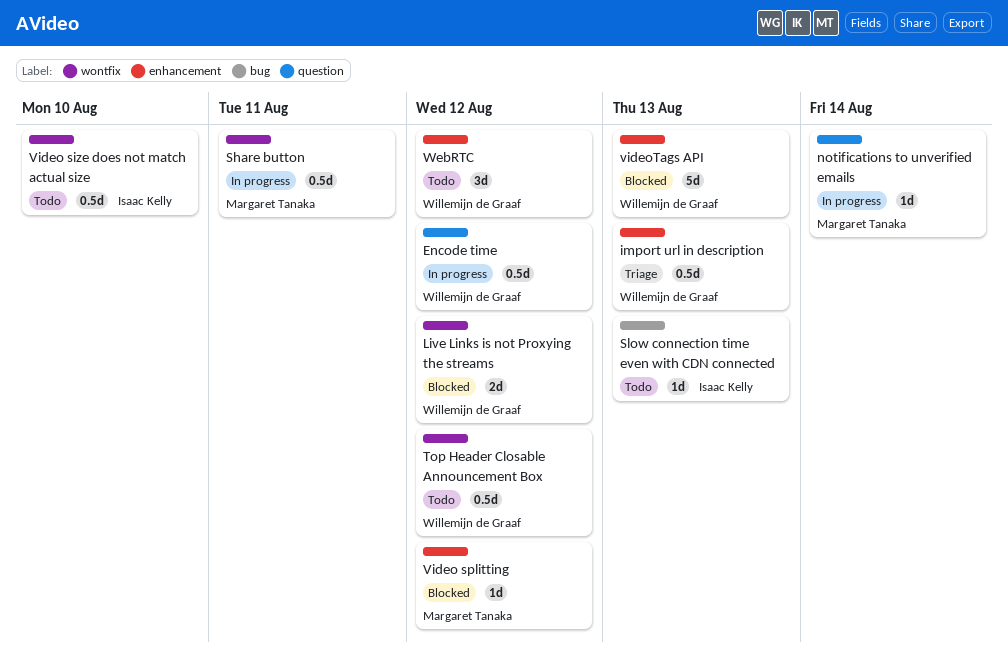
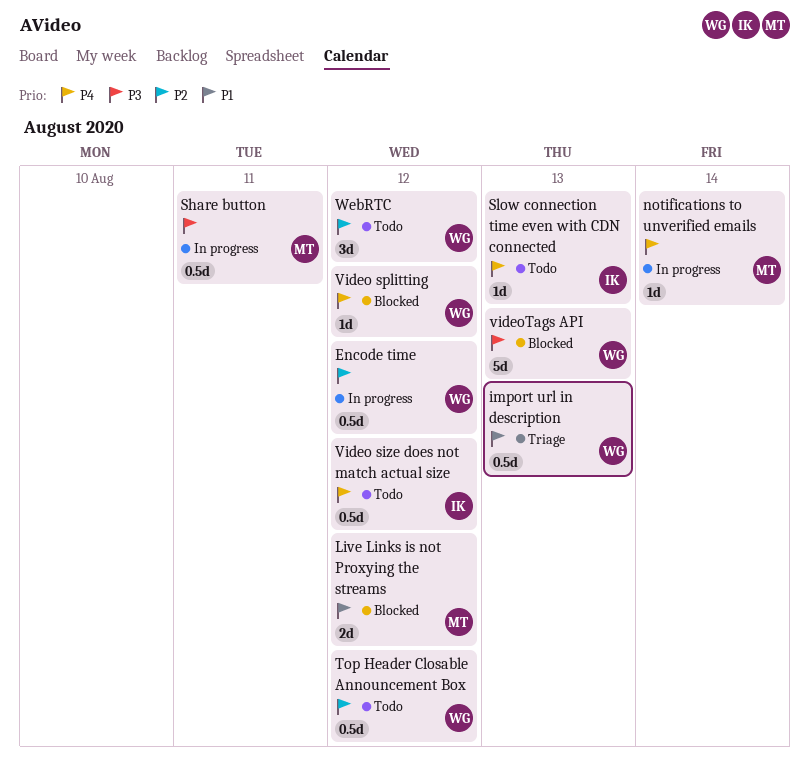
Live Links is not Proxying the streams, owner: Willemijn de Graaf -> Margaret Tanaka
Video size does not match actual size, due: Aug 10 -> Aug 12
Video splitting, owner: Margaret Tanaka -> Willemijn de Graaf

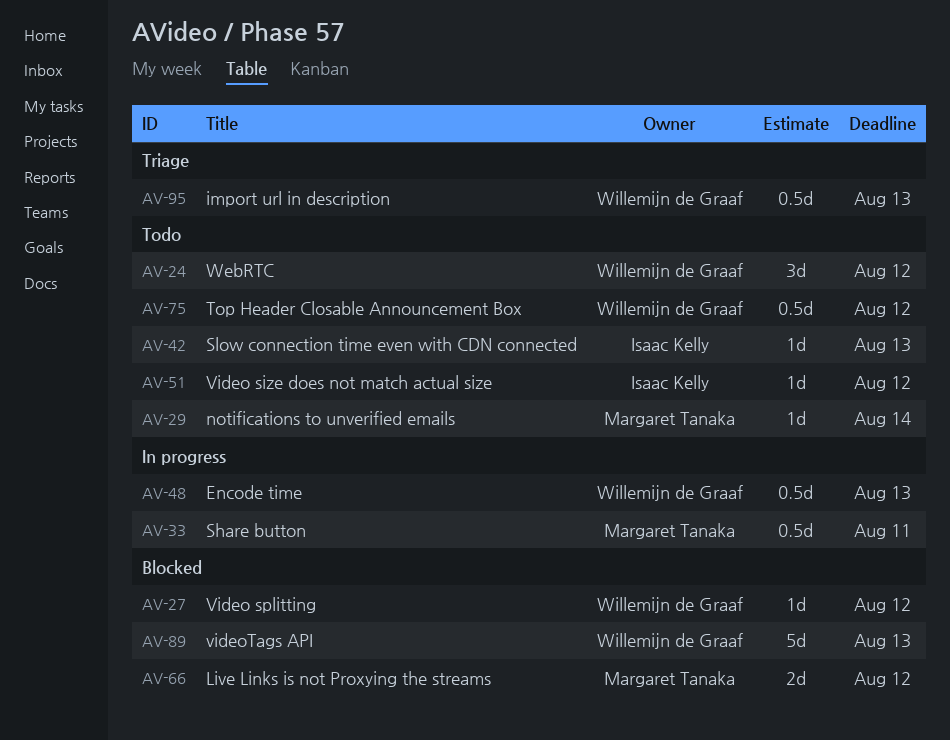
Encode time, due: Aug 12 -> Aug 13
notifications to unverified emails, status: In progress -> Todo
Video size does not match actual size, estimate: 0.5d -> 1d

